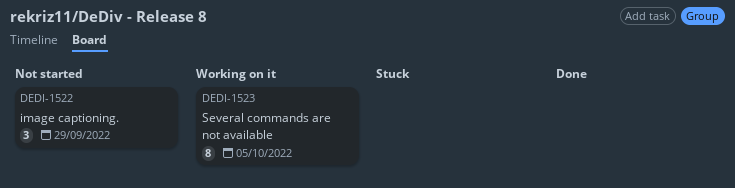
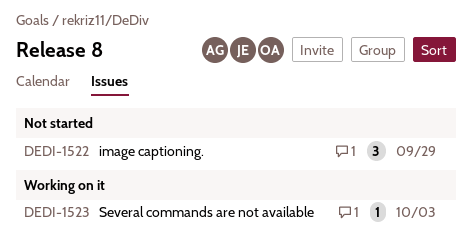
DEDI-1523, estimate: 8 -> 1
DEDI-1523, due: Oct 5 -> Oct 3

